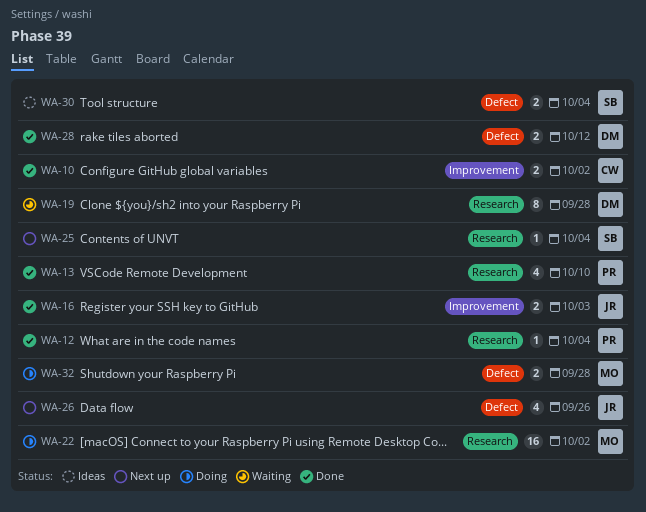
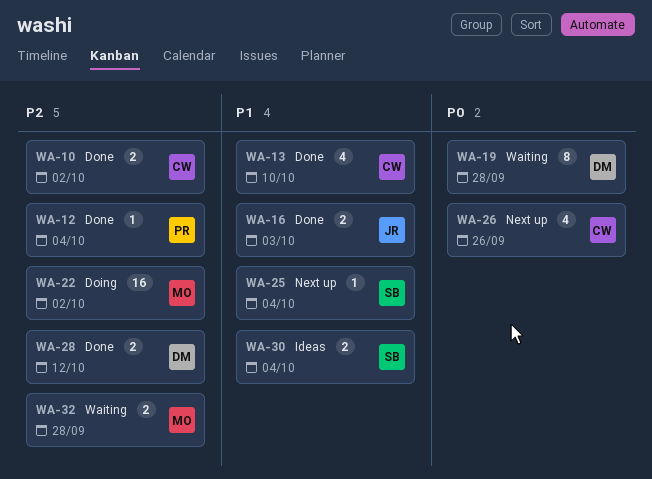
WA-13, owner: PR -> CW
WA-26, owner: JR -> CW
WA-32, status: Doing -> Waiting

